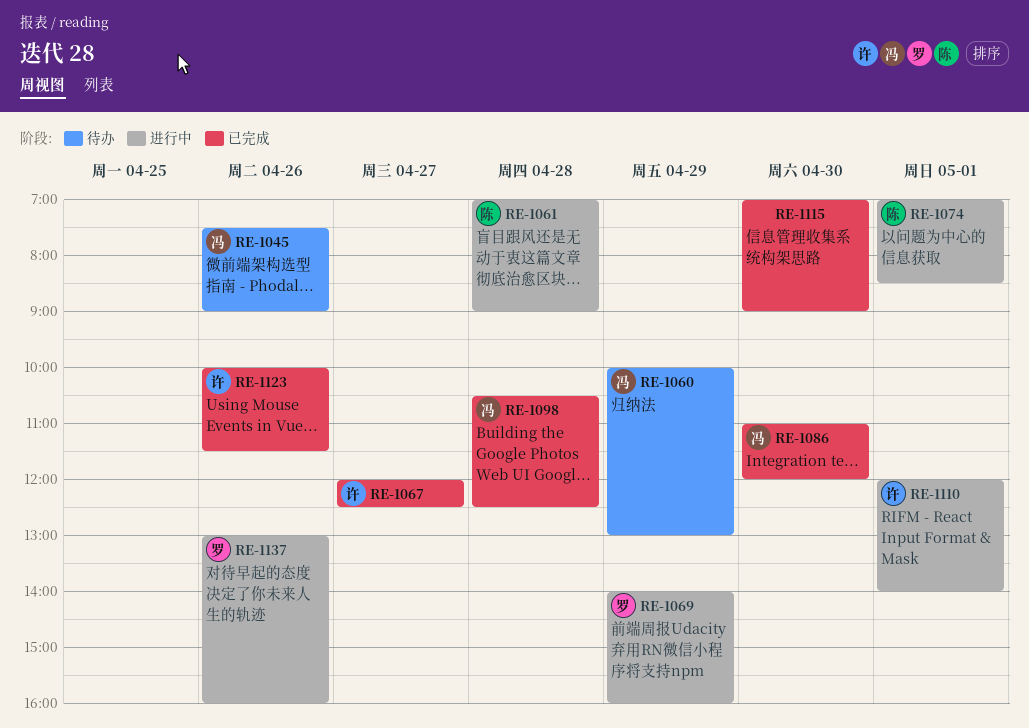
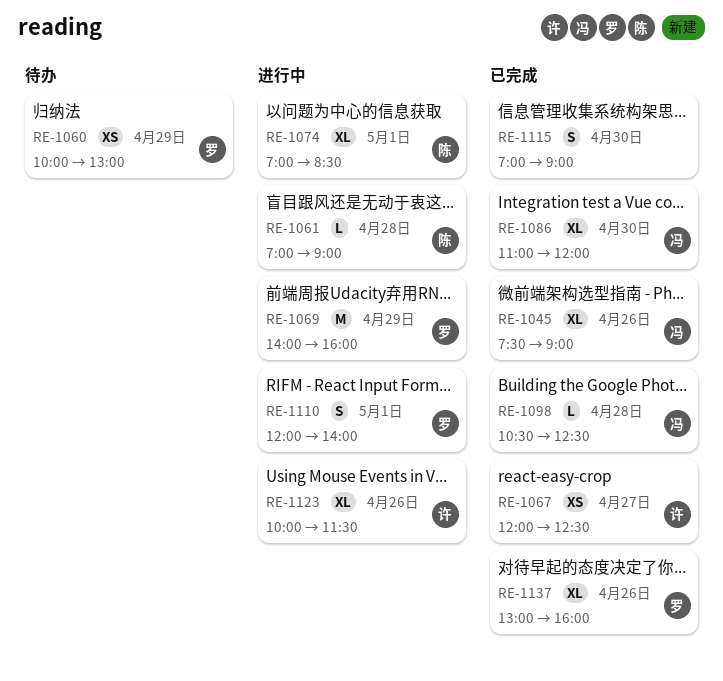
RE-1045, status: 待办 -> 已完成
RE-1060, owner: 冯 -> 罗
RE-1110, owner: 许 -> 罗
RE-1123, status: 已完成 -> 进行中
RE-1137, status: 进行中 -> 已完成

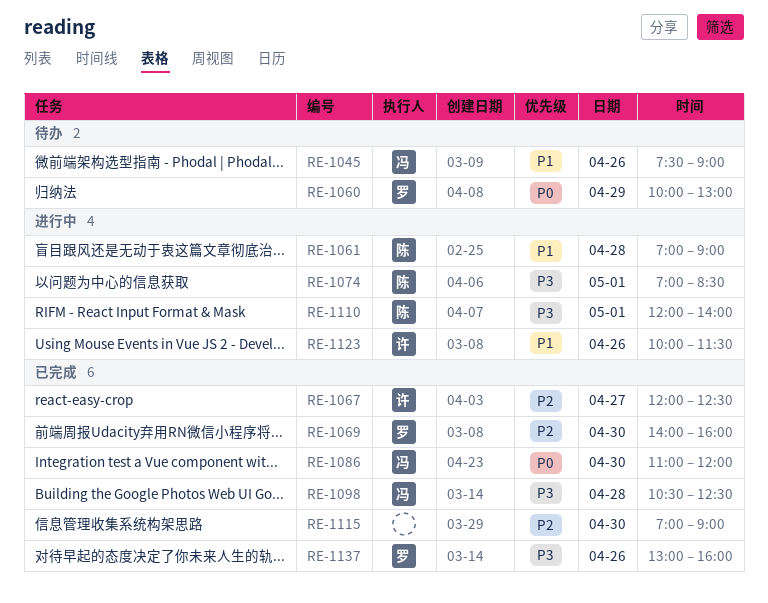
RE-1045, status: 已完成 -> 待办
RE-1069, status: 进行中 -> 已完成
RE-1069, day: Apr 29 -> Apr 30
RE-1110, owner: 罗 -> 陈

